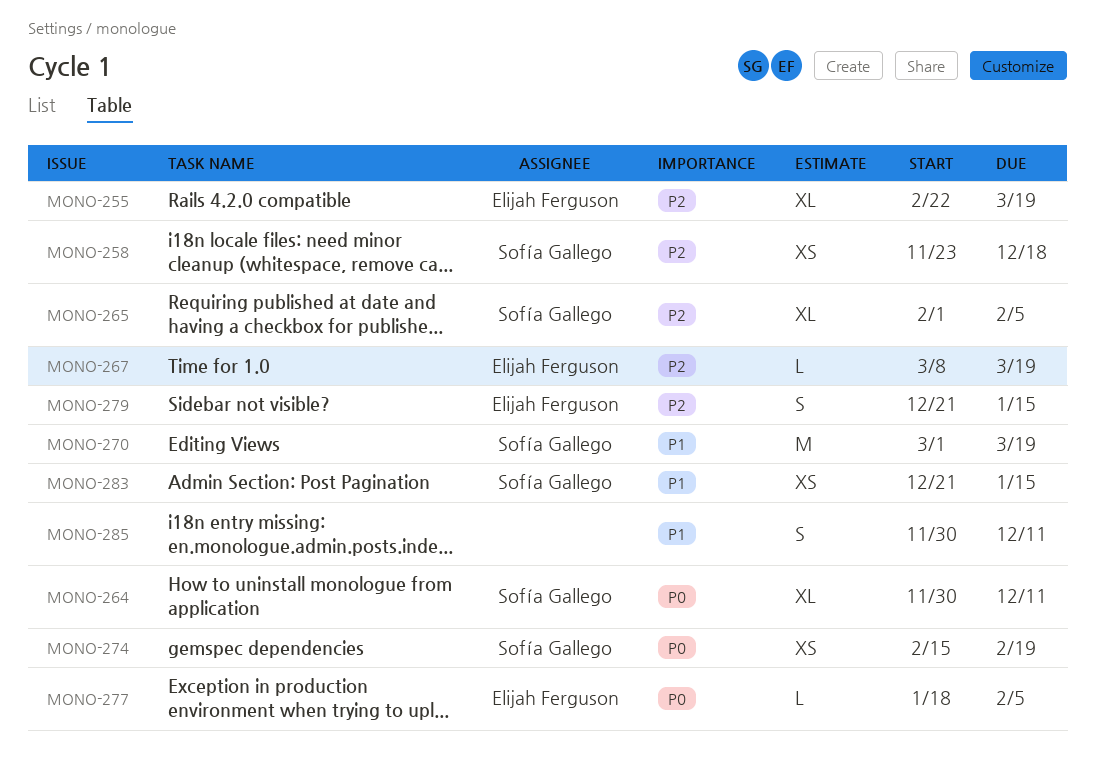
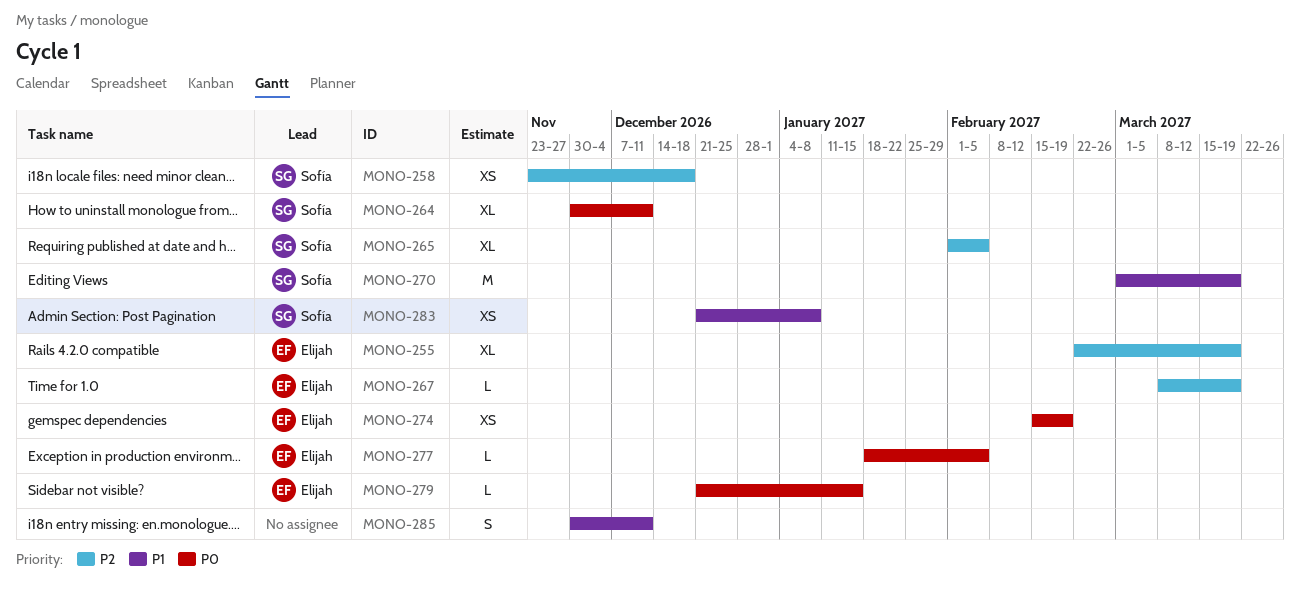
MONO-274, owner: Sofía Gallego -> Elijah Ferguson
MONO-279, priority: P2 -> P0
MONO-279, estimate: S -> L
MONO-283, due: Jan 15 -> Jan 8

